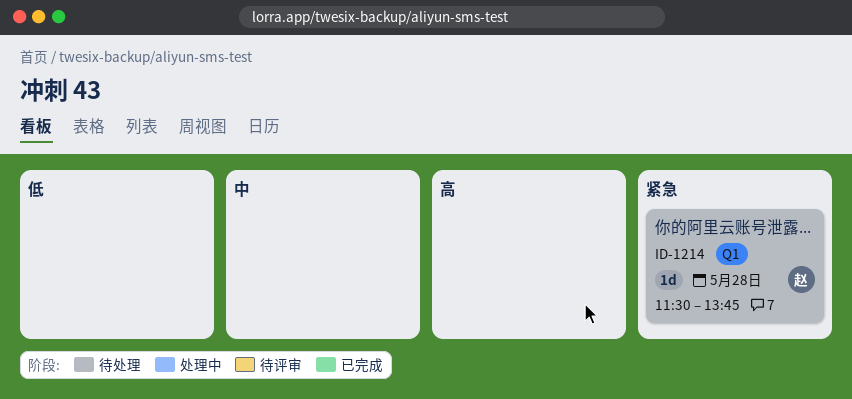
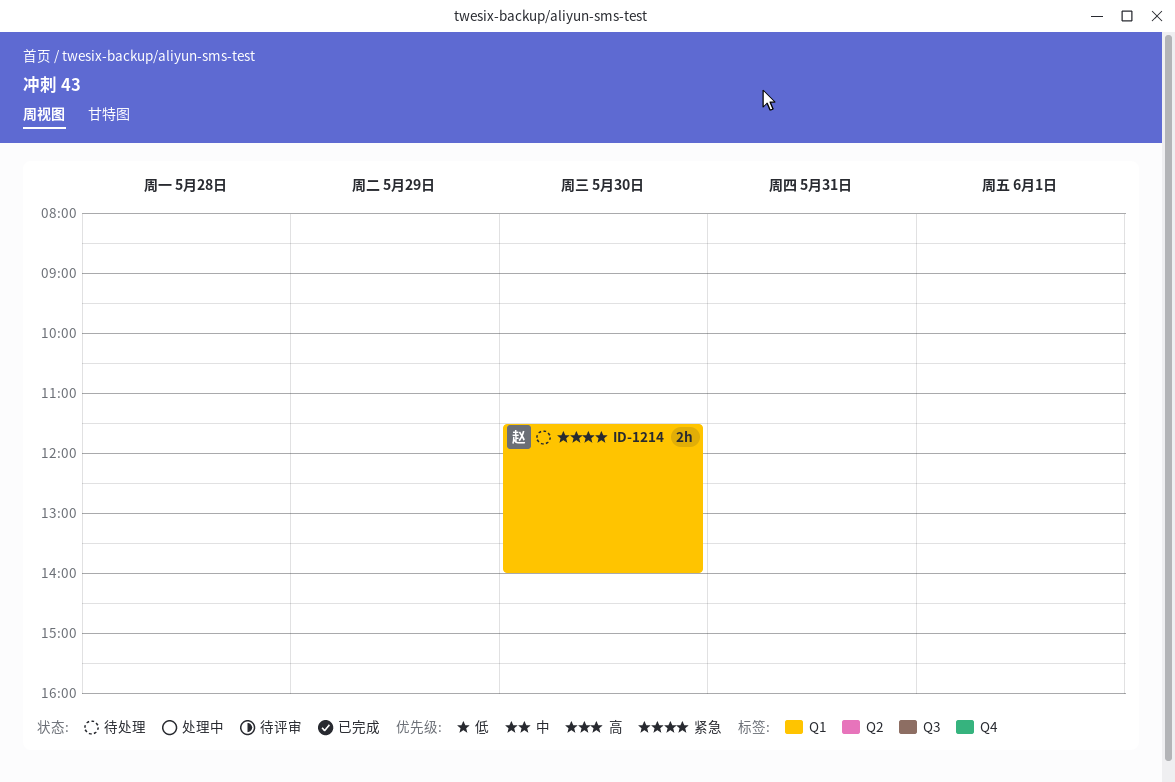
ID-1214, estimate: 1d -> 2h
ID-1214, day: May 28 -> May 30
ID-1214, ends: 13:45 -> 14:00

